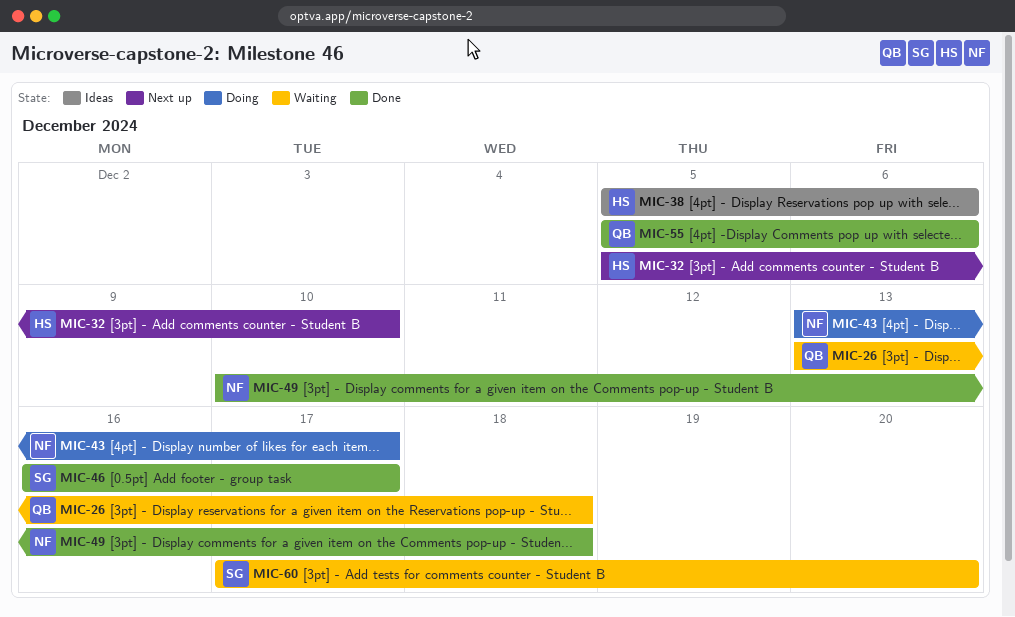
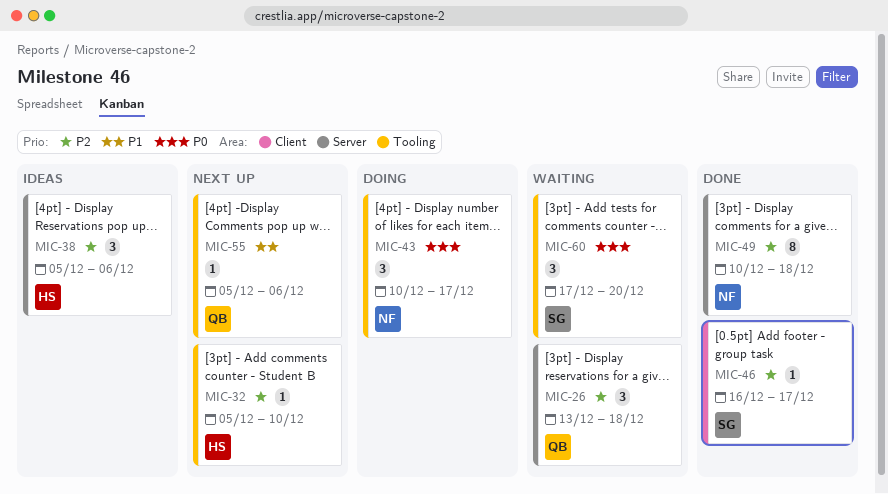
MIC-43, start: Dec 13 -> Dec 10
MIC-55, status: Done -> Next up

